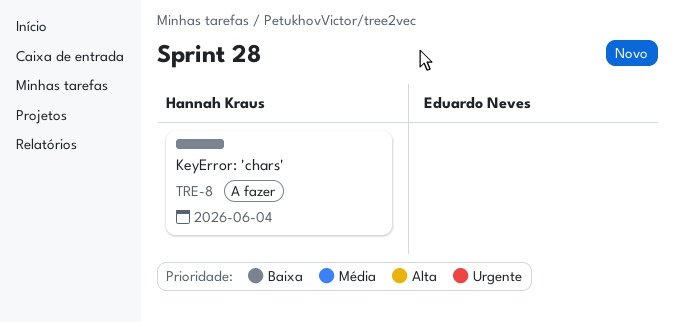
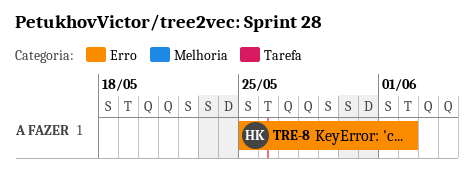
TRE-8, due: Jun 4 -> Jun 2

